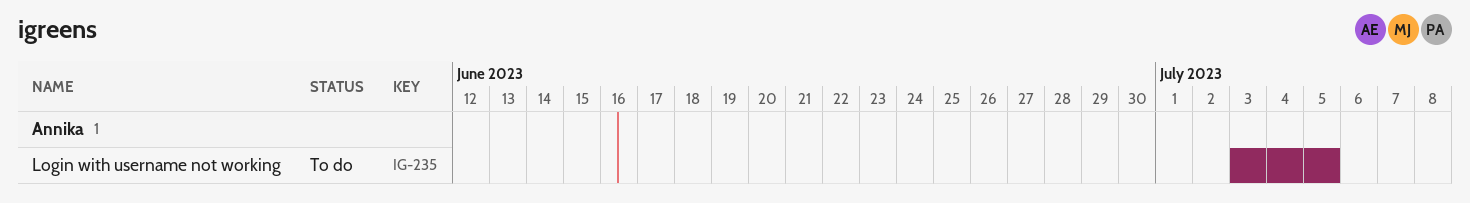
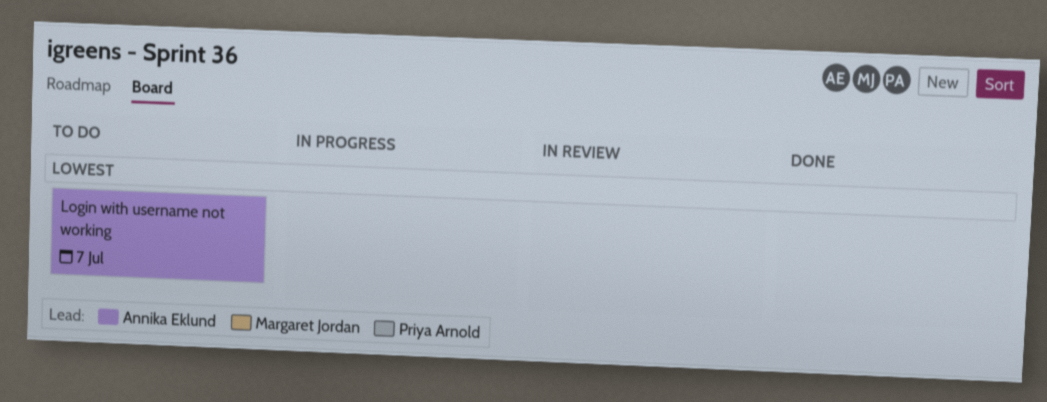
Login with username not working, due: Jul 5 -> Jul 7

